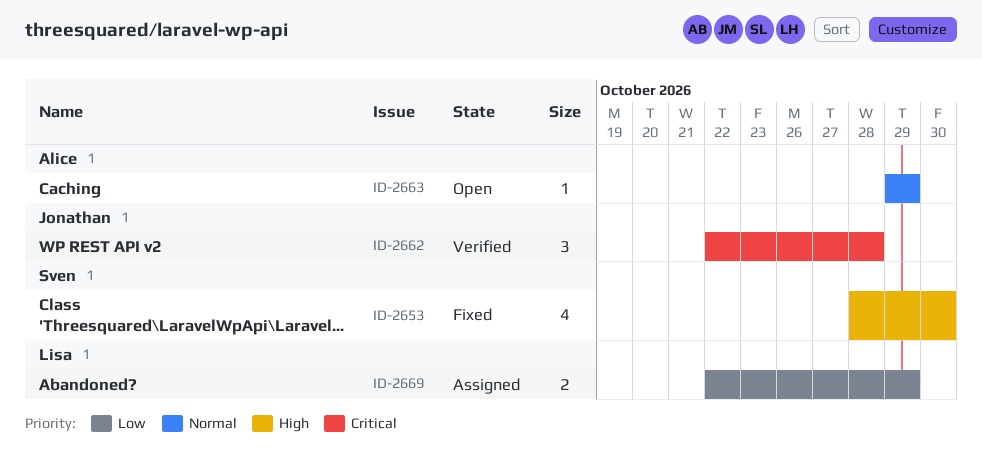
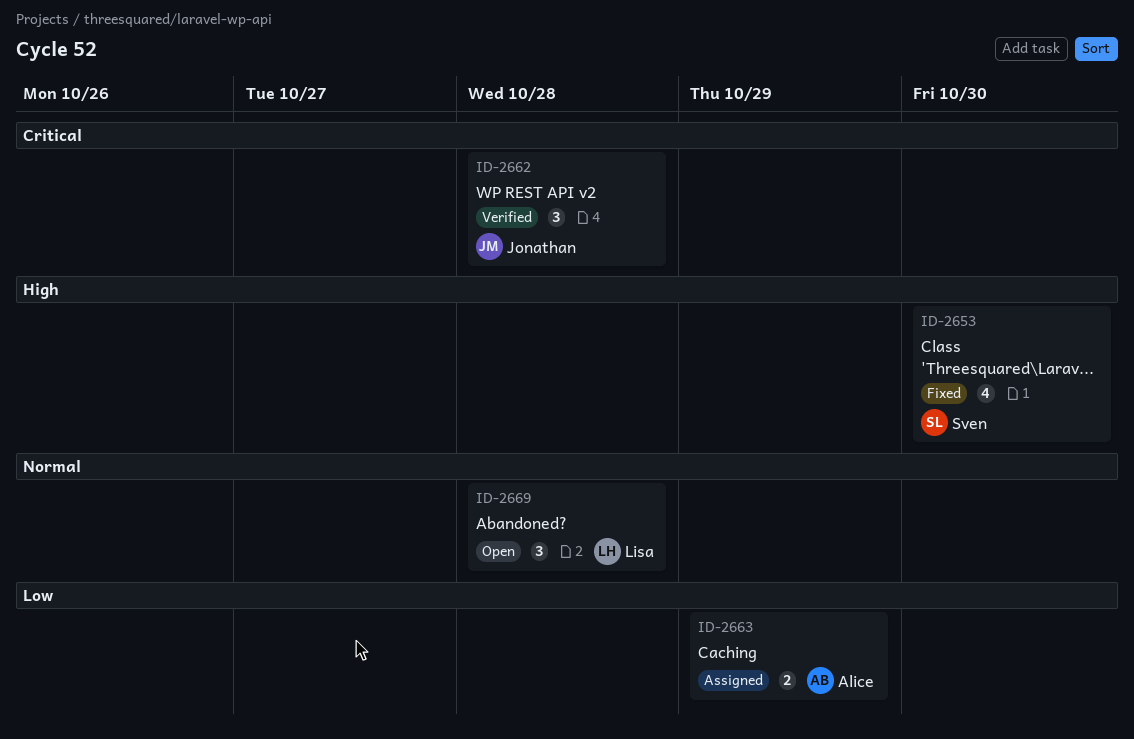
ID-2663, status: Open -> Assigned
ID-2663, priority: Normal -> Low
ID-2663, estimate: 1 -> 2
ID-2669, status: Assigned -> Open
ID-2669, priority: Low -> Normal
ID-2669, estimate: 2 -> 3
ID-2669, due: Oct 29 -> Oct 28

